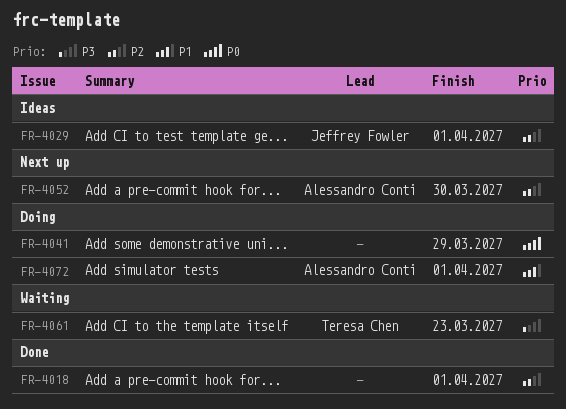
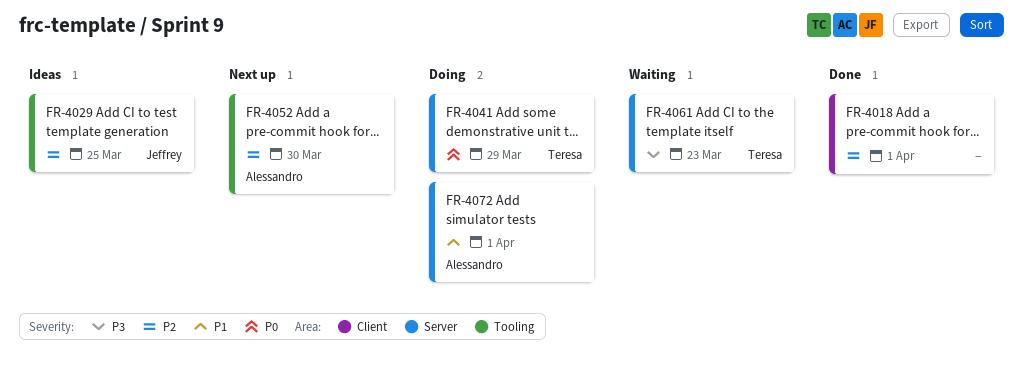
FR-4029, due: Apr 1 -> Mar 25
FR-4041, owner: none -> Teresa Chen

